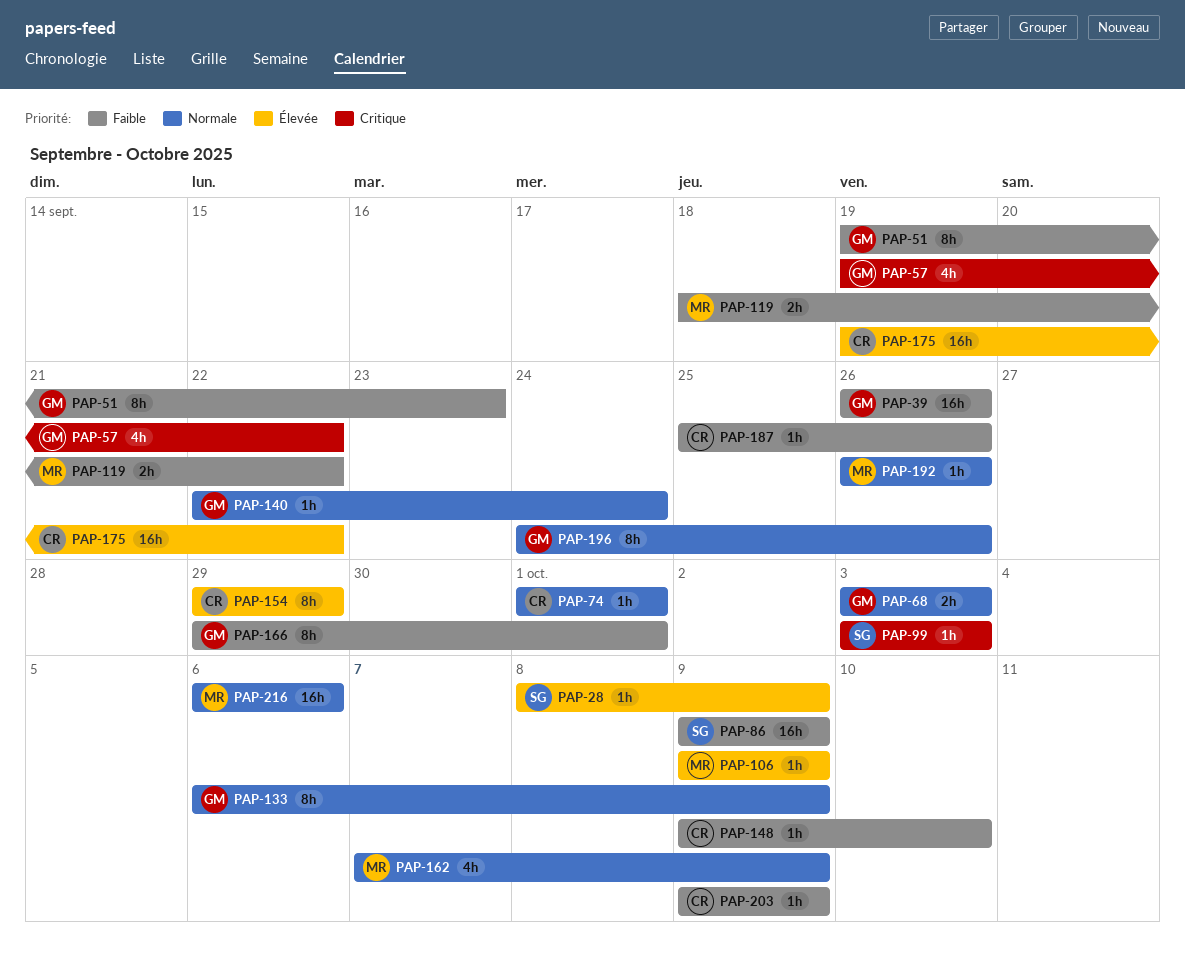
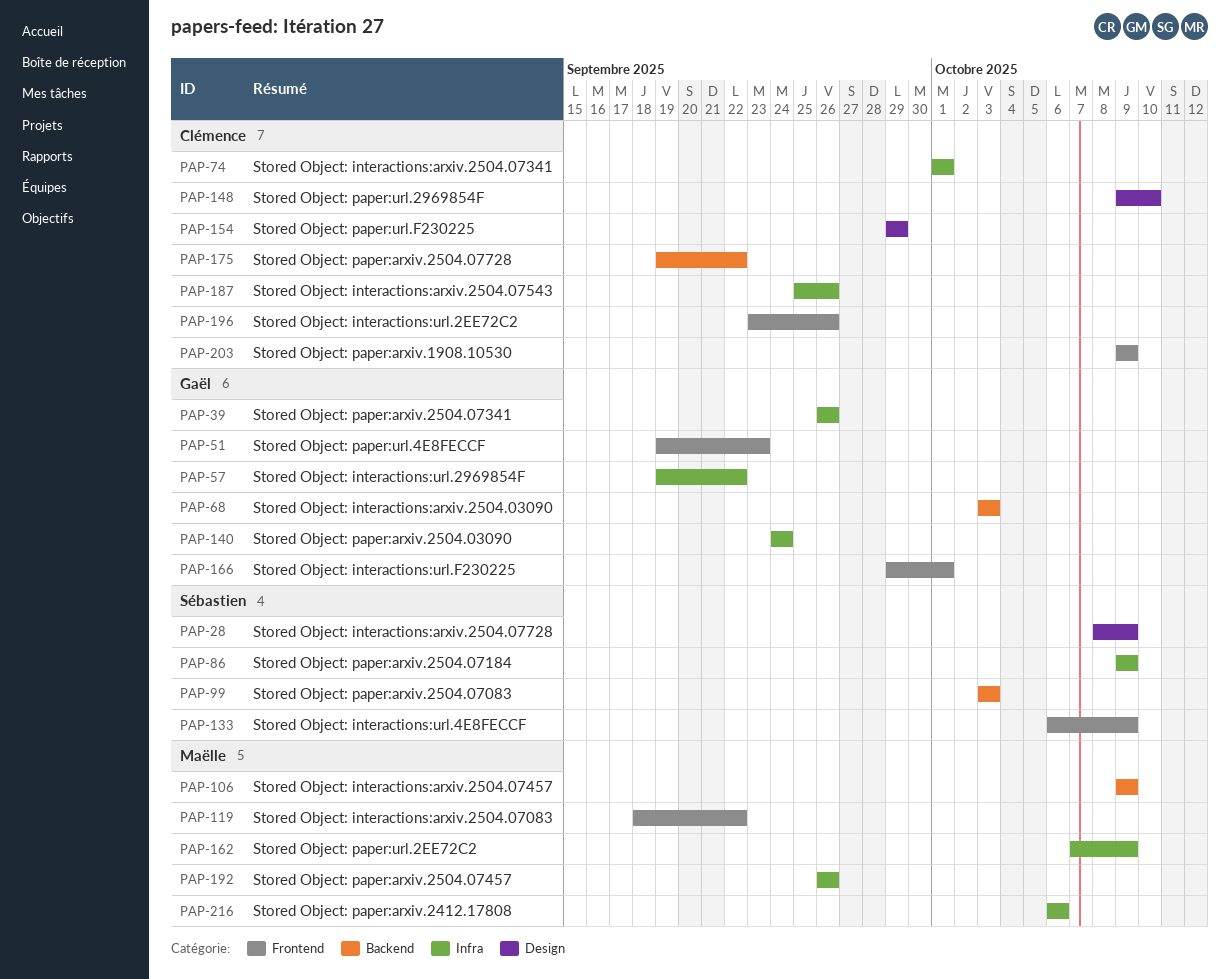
PAP-133, owner: Gaël -> Sébastien
PAP-140, start: Sep 22 -> Sep 24
PAP-196, owner: Gaël -> Clémence
PAP-196, start: Sep 24 -> Sep 23

